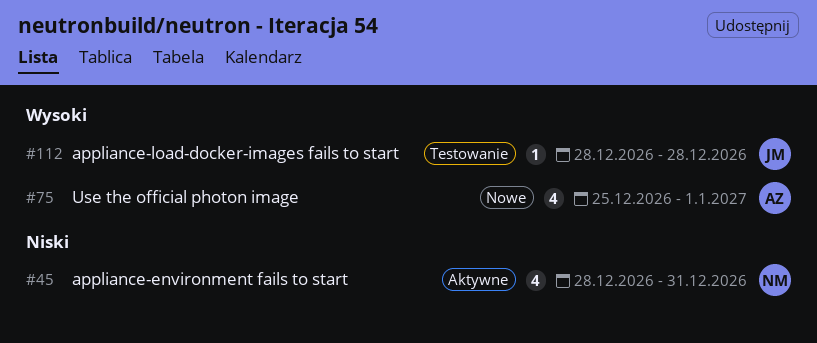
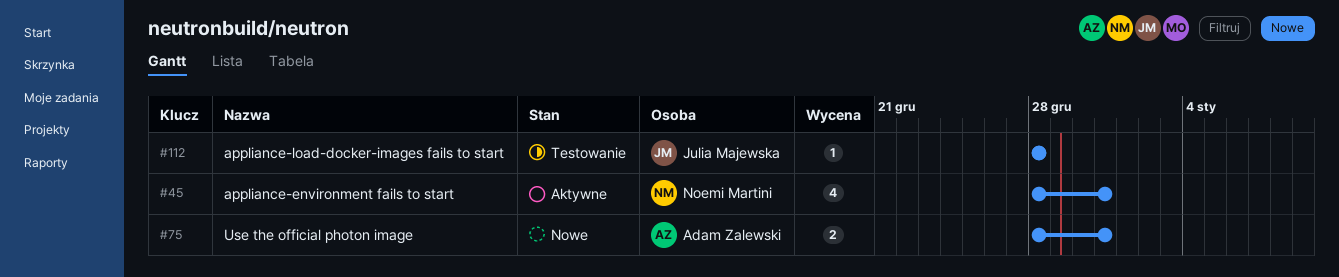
#75, estimate: 4 -> 2
#75, start: Dec 25 -> Dec 28
#75, due: Jan 1 -> Dec 31

